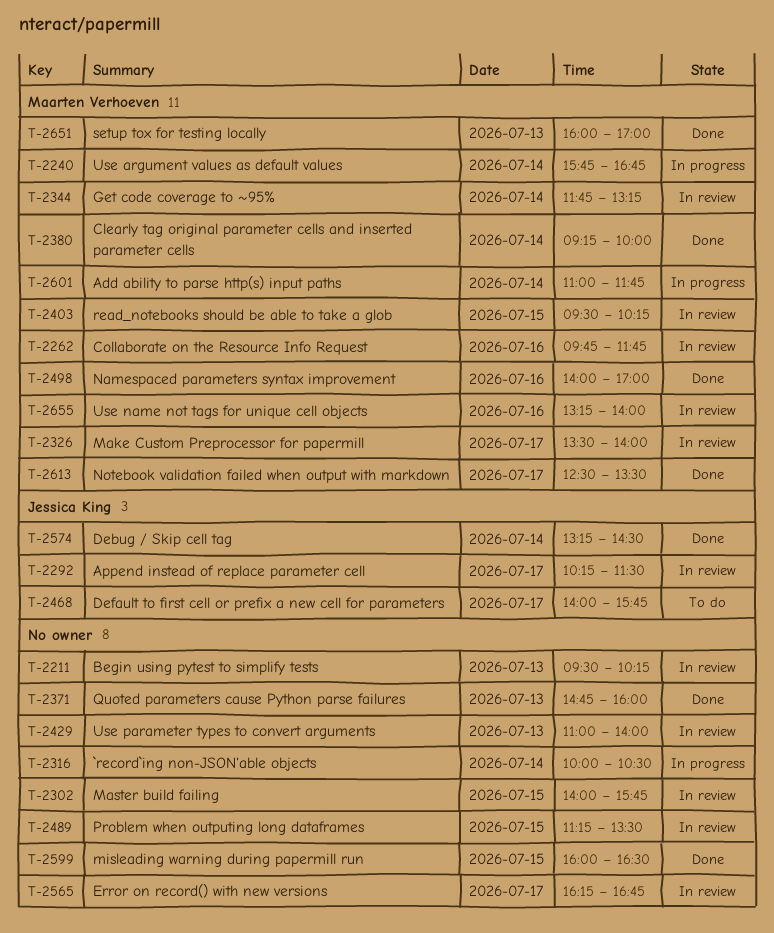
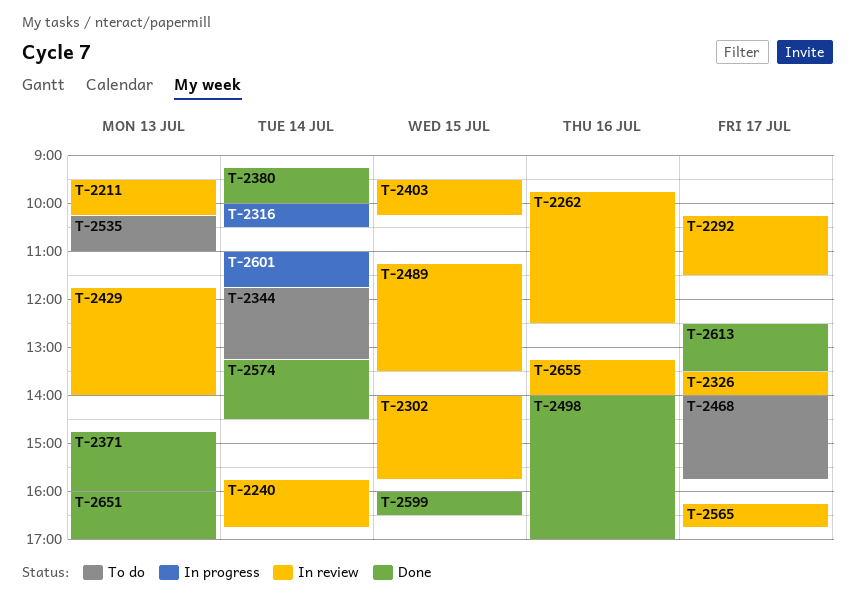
T-2240, status: In progress -> In review
T-2262, ends: 11:45 -> 12:30
T-2344, status: In review -> To do
T-2429, begins: 11:00 -> 11:45
T-2535: none -> present

